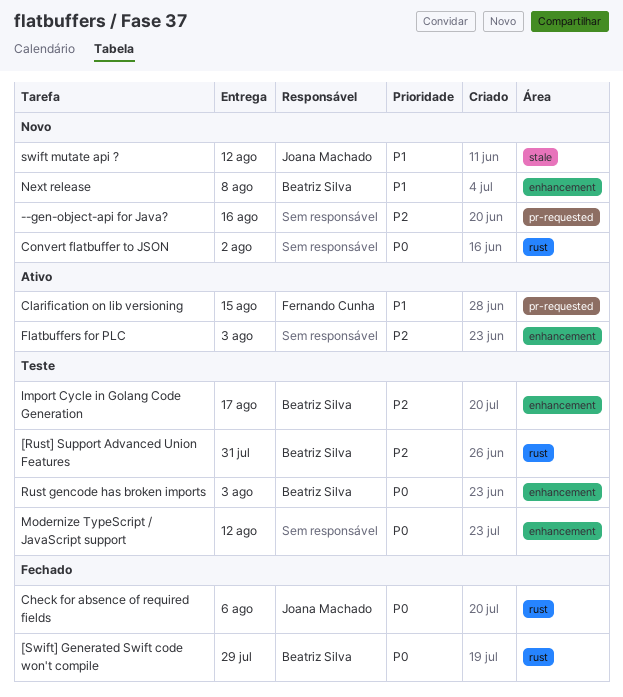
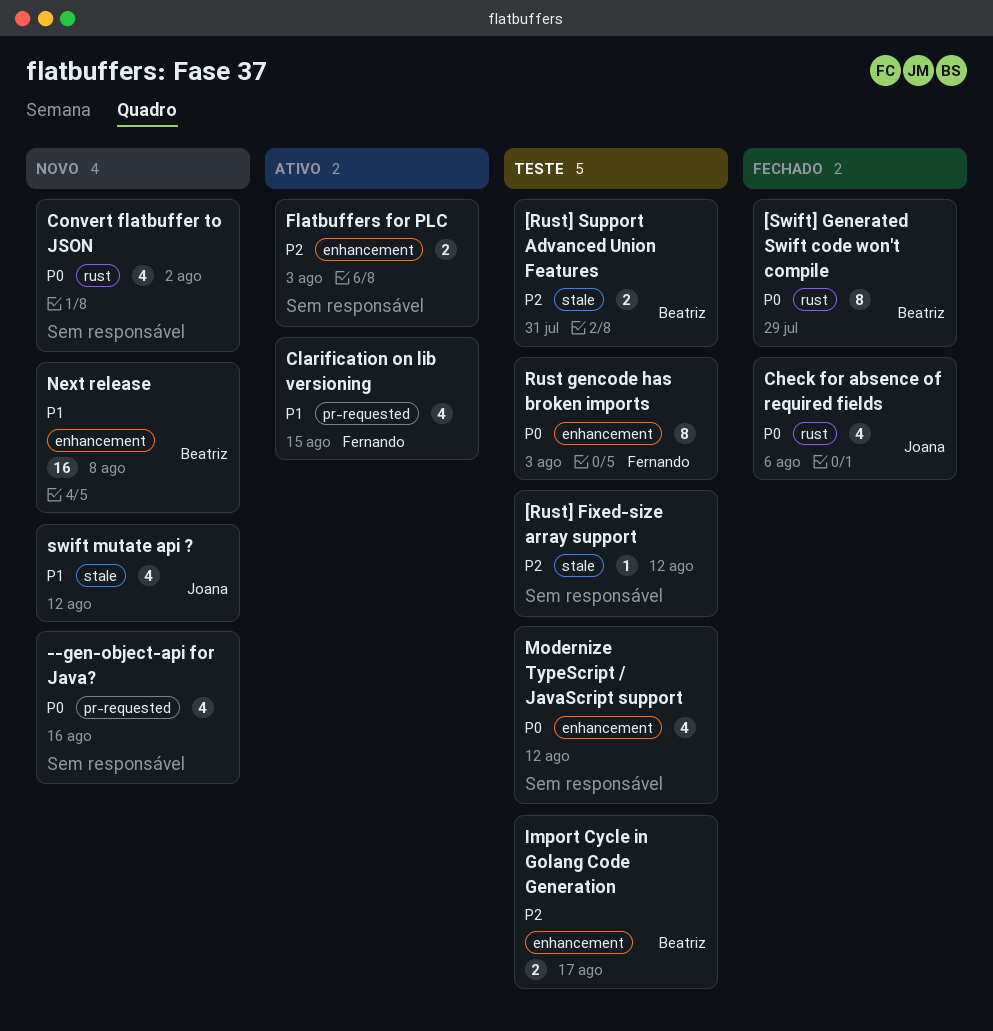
--gen-object-api for Java?, priority: P2 -> P0
[Rust] Fixed-size array support: none -> present
[Rust] Support Advanced Union Features, label: rust -> stale
Rust gencode has broken imports, owner: Beatriz Silva -> Fernando Cunha

